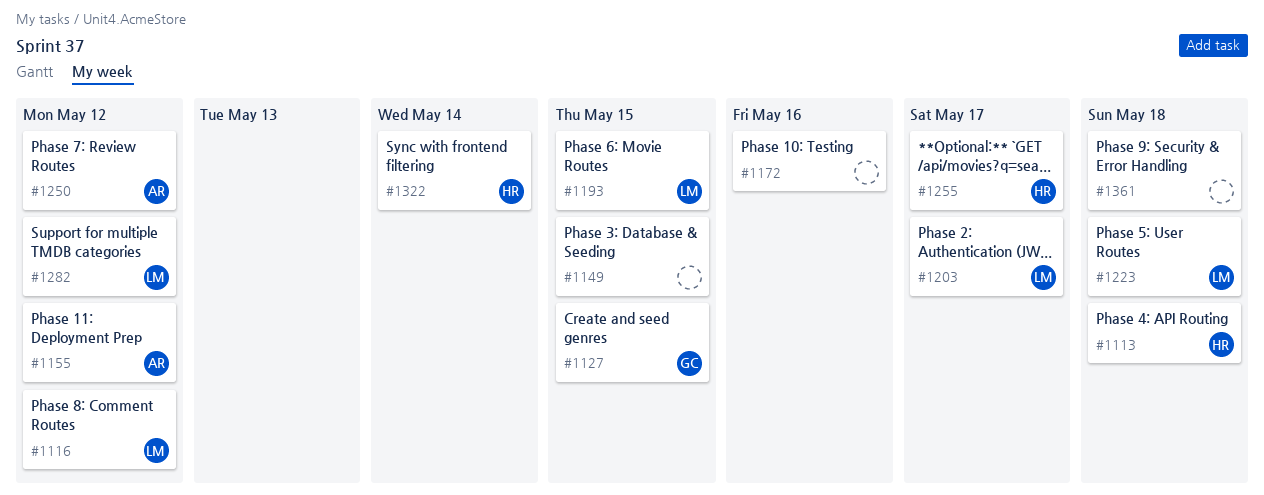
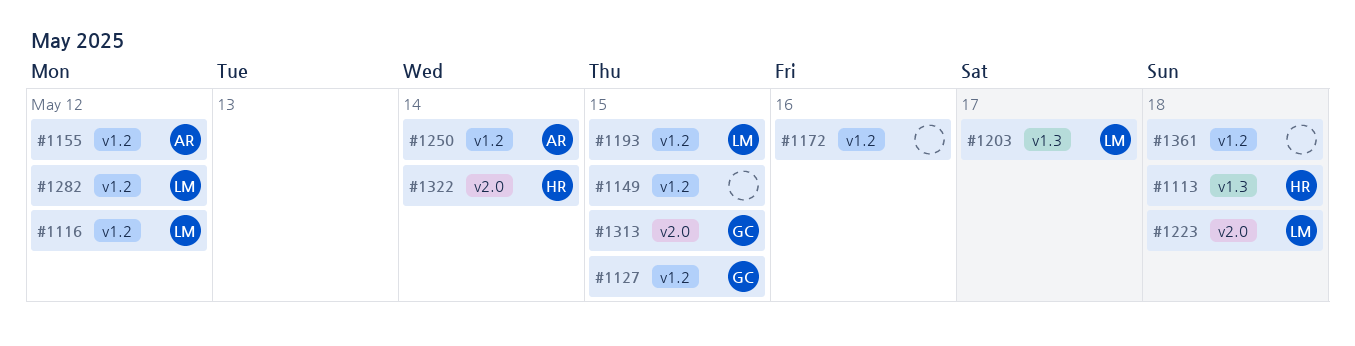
#1250, due: May 12 -> May 14
#1255: present -> none
#1313: none -> present

